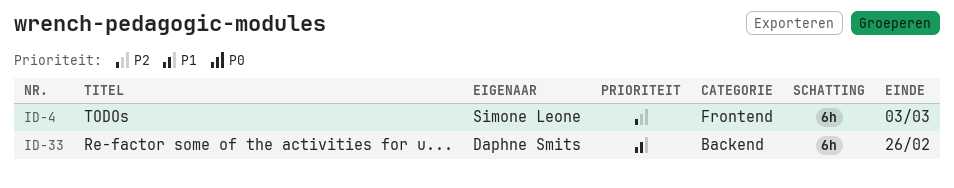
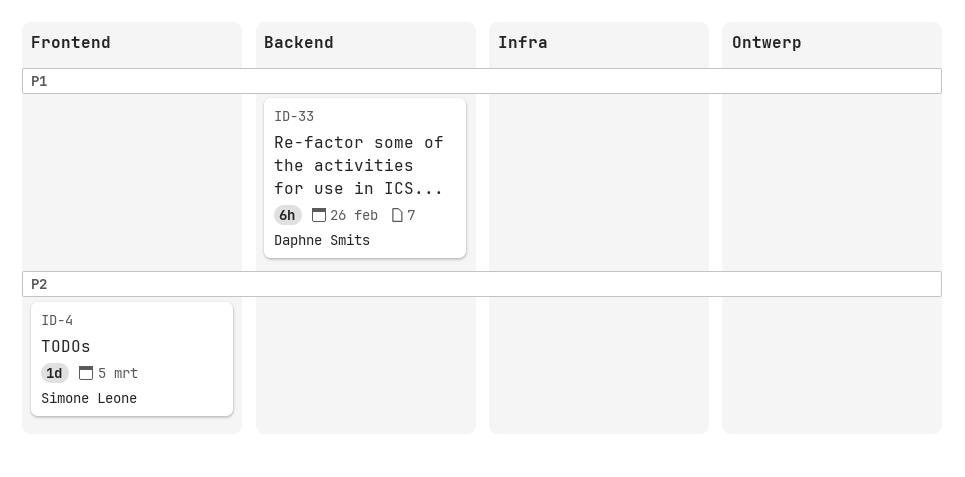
ID-4, estimate: 6h -> 1d
ID-4, due: Mar 3 -> Mar 5

